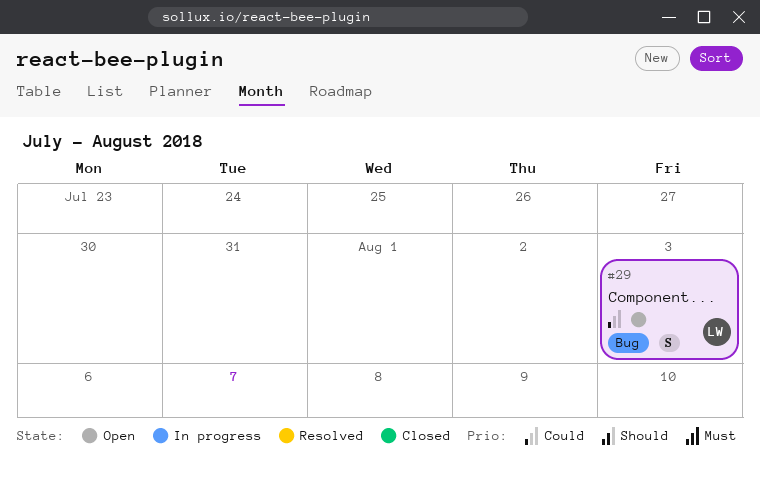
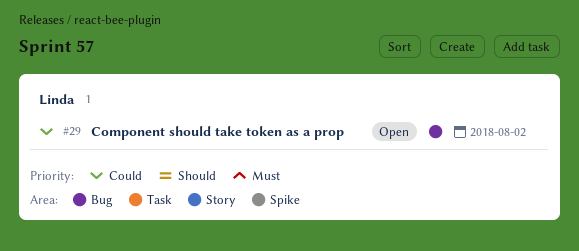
#29, due: Aug 3 -> Aug 2

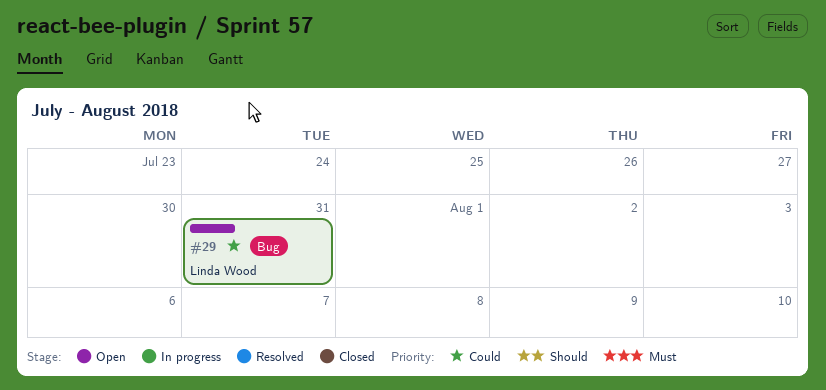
#29, due: Aug 2 -> Jul 31

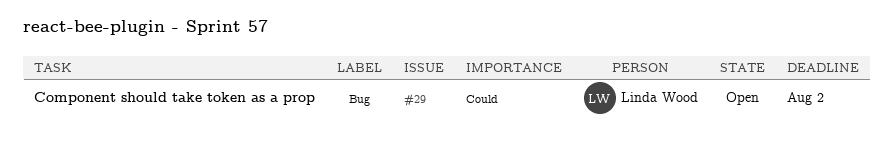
#29, due: Jul 31 -> Aug 2

